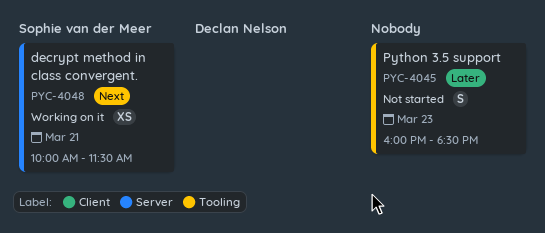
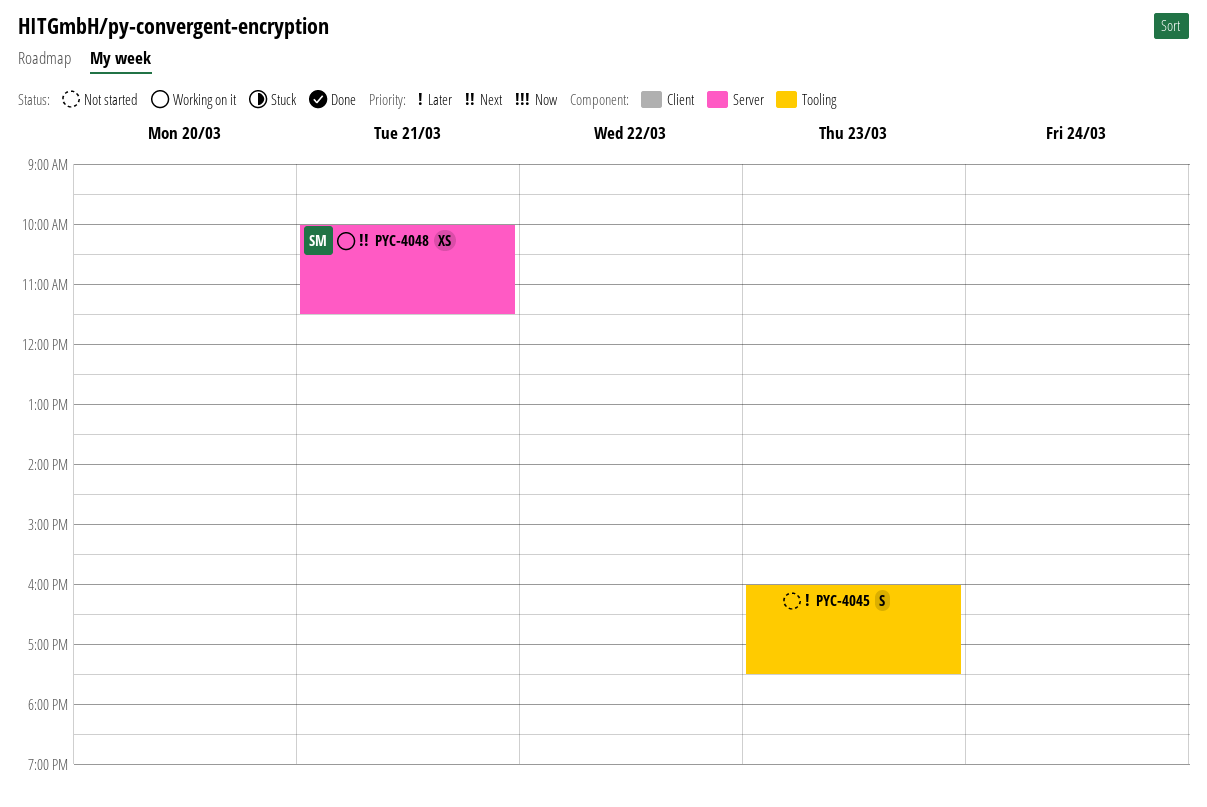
PYC-4045, ends: 18:30 -> 17:30

